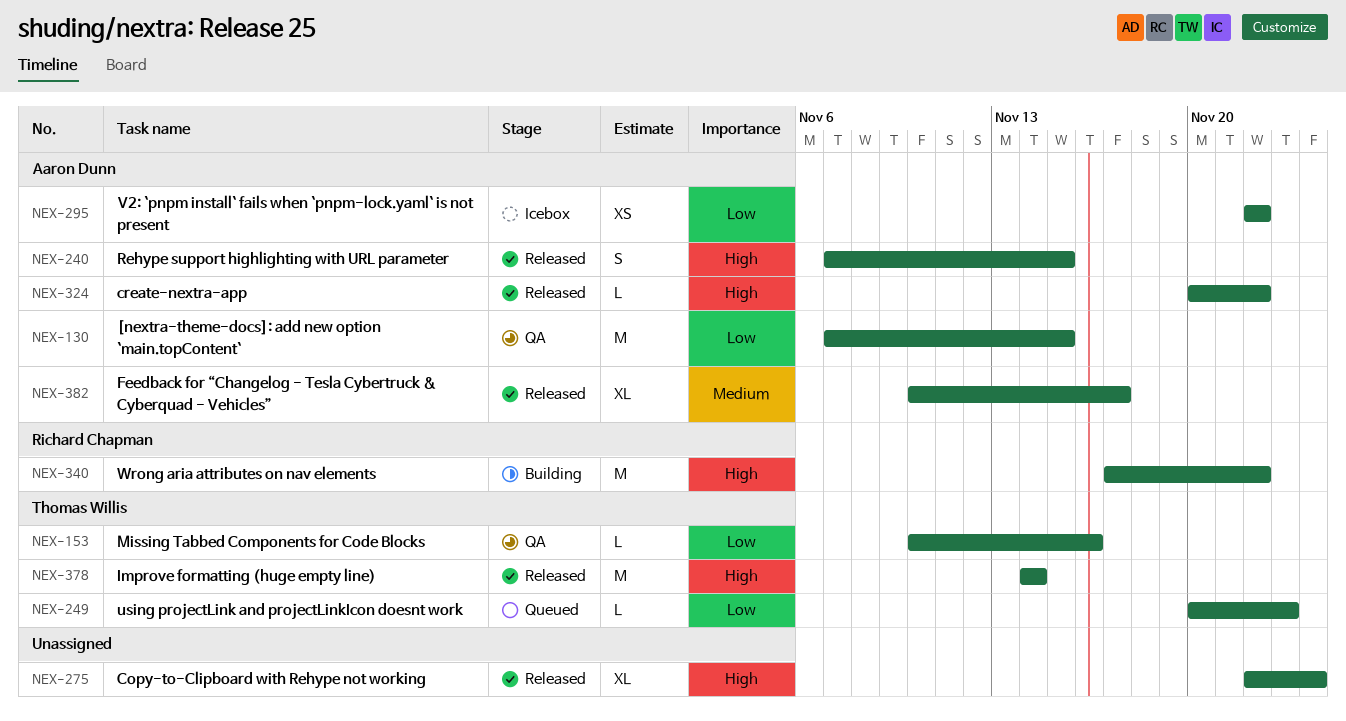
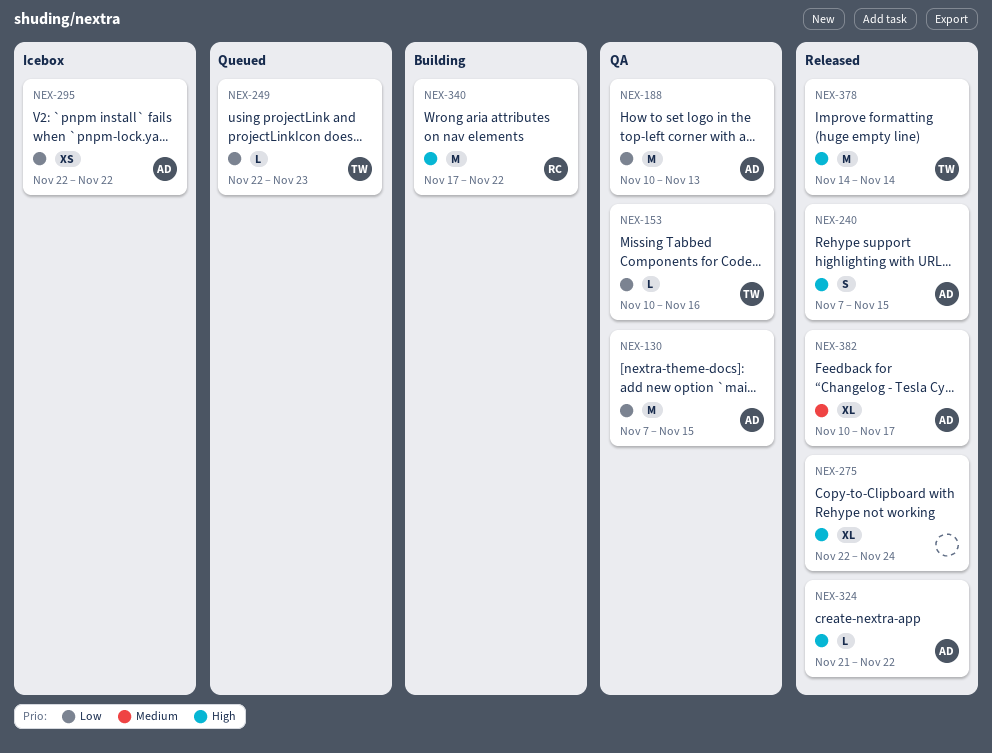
NEX-188: none -> present
NEX-249, start: Nov 20 -> Nov 22
NEX-324, start: Nov 20 -> Nov 21

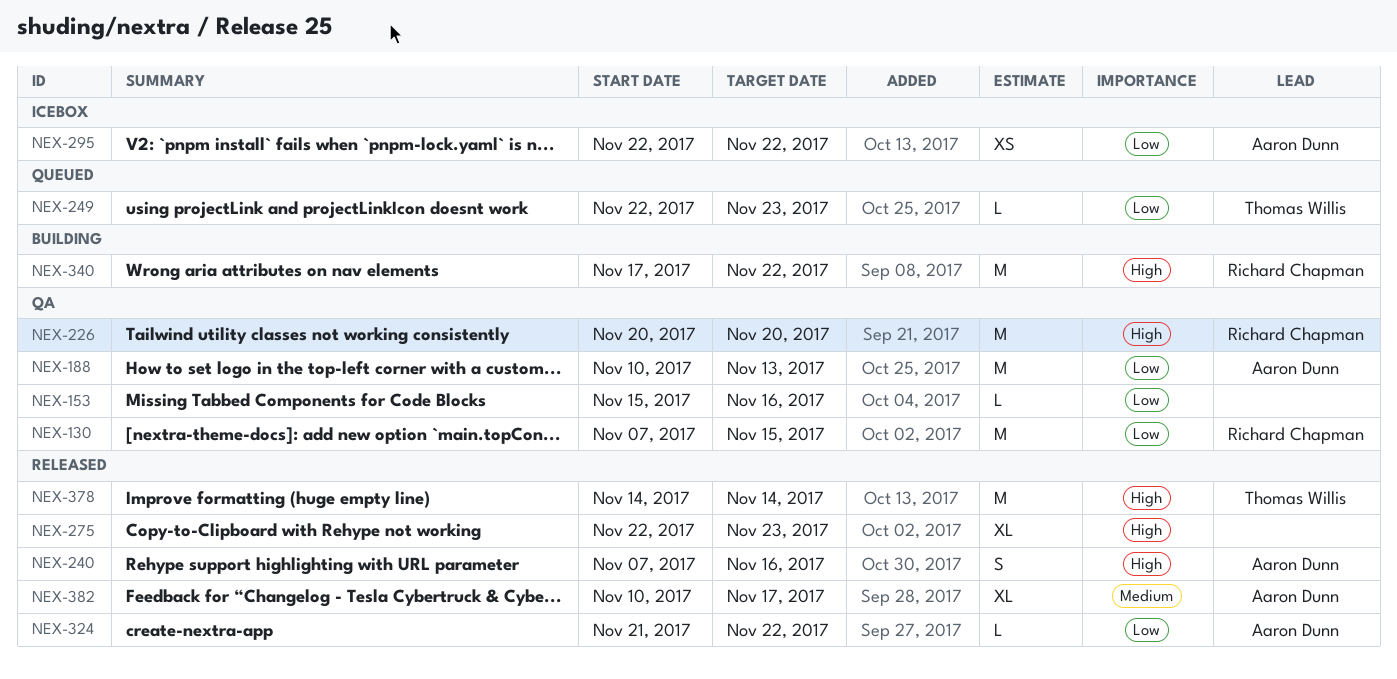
NEX-130, owner: Aaron Dunn -> Richard Chapman
NEX-153, owner: Thomas Willis -> none
NEX-153, start: Nov 10 -> Nov 15
NEX-226: none -> present
NEX-240, due: Nov 15 -> Nov 16
NEX-275, due: Nov 24 -> Nov 23
NEX-324, priority: High -> Low

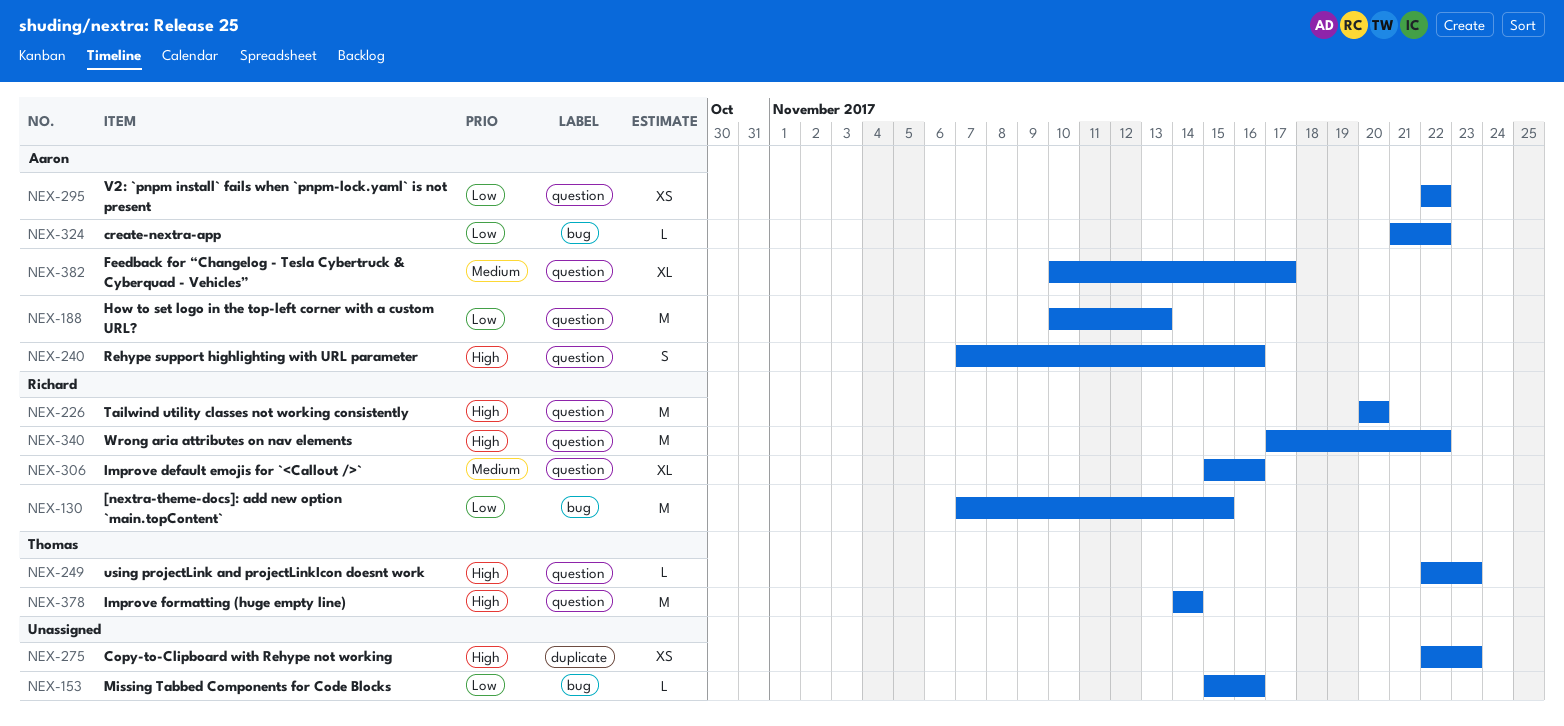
NEX-249, priority: Low -> High
NEX-275, estimate: XL -> XS
NEX-306: none -> present

